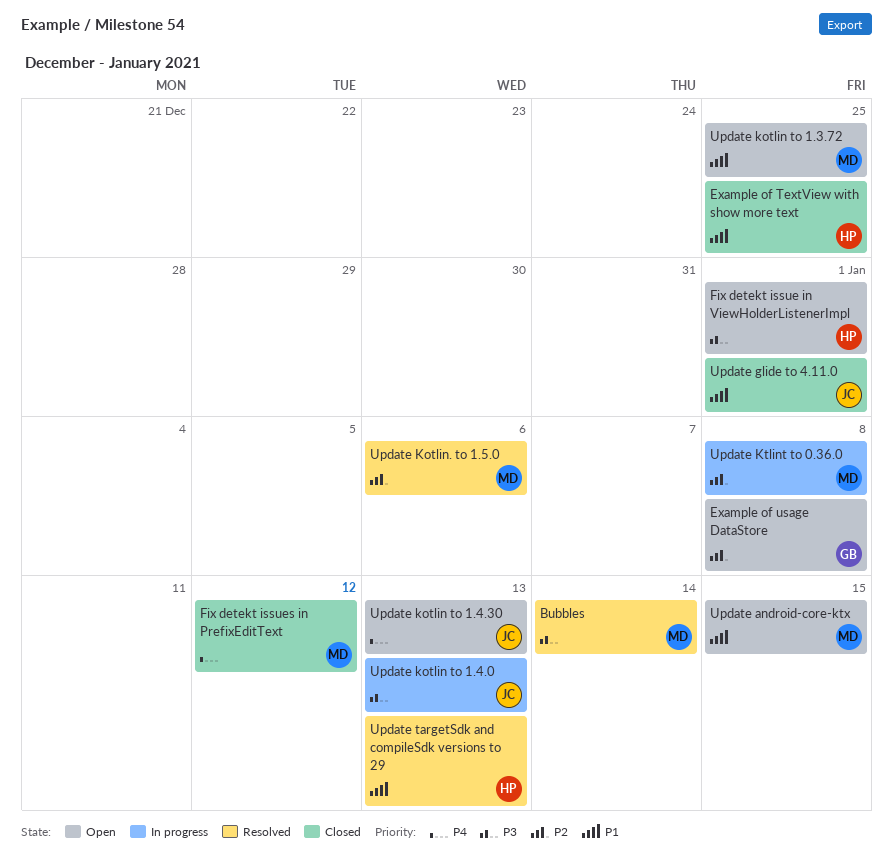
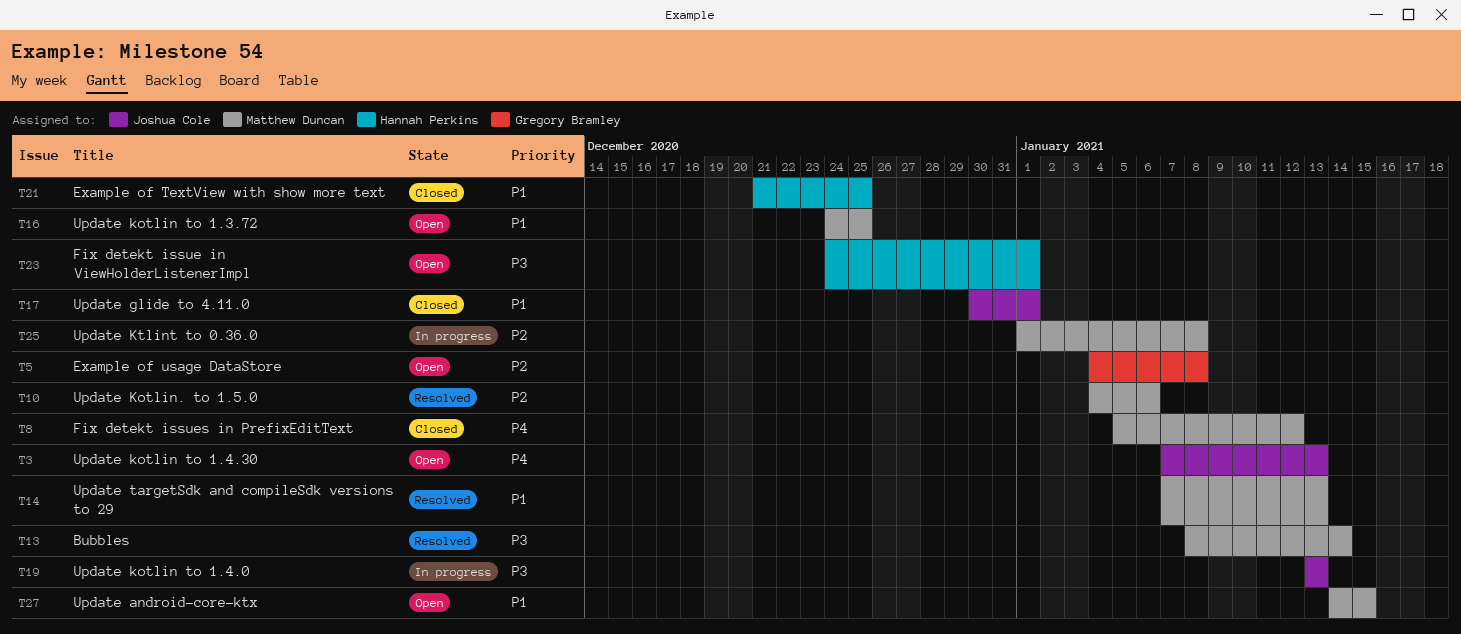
Update targetSdk and compileSdk versions to 29, owner: Hannah Perkins -> Matthew Duncan

